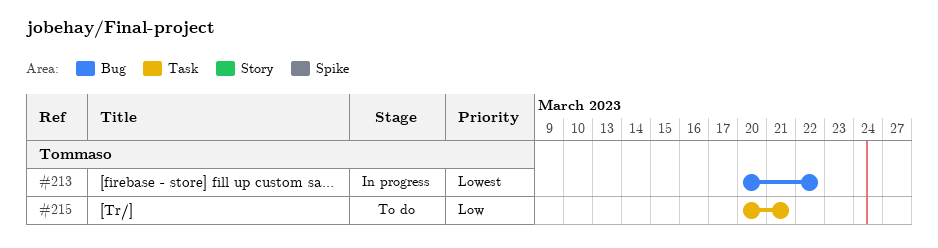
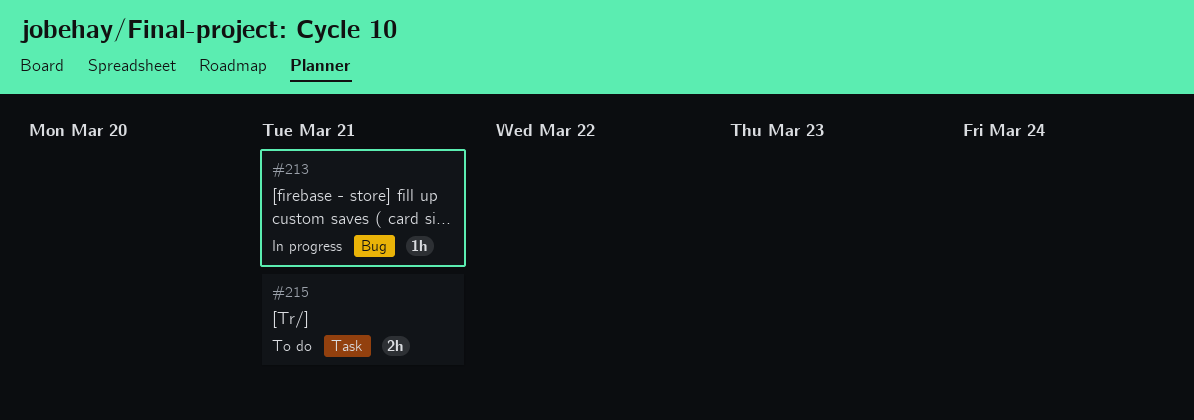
#213, due: Mar 22 -> Mar 21

